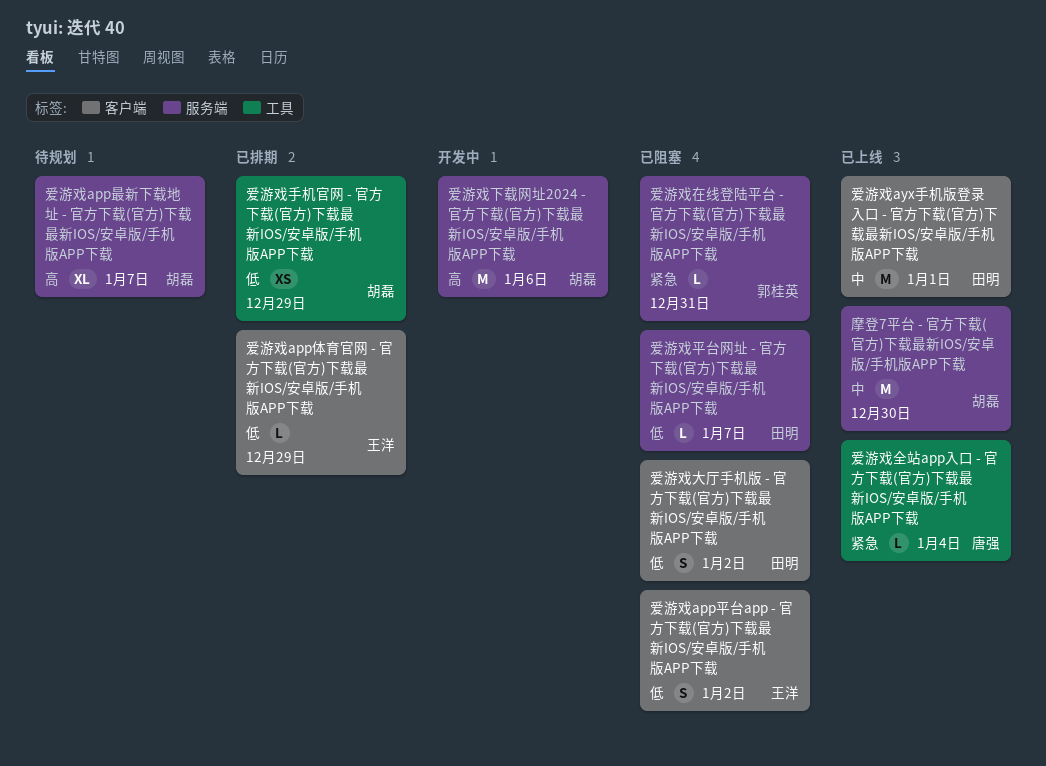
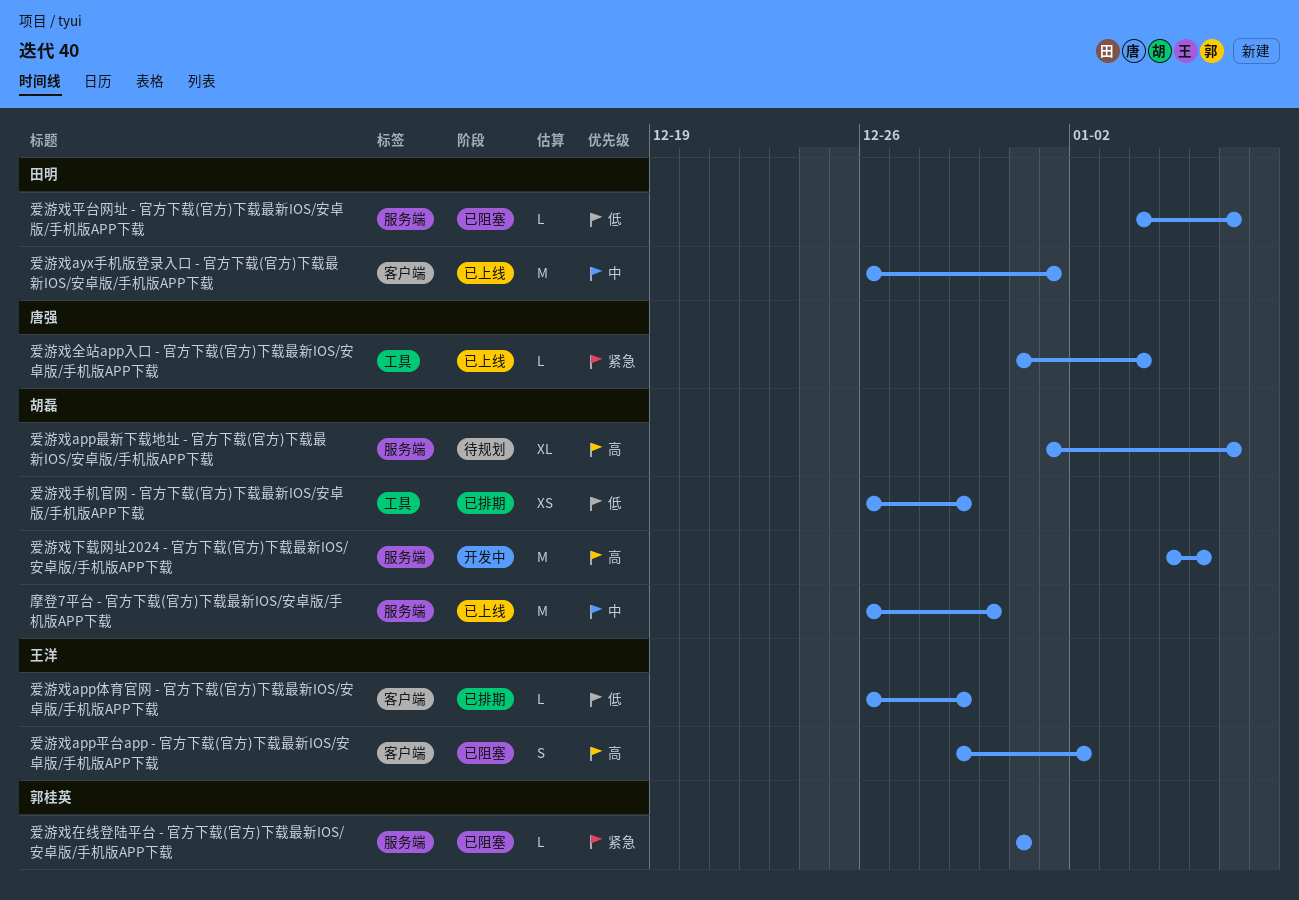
爱游戏app平台app - 官方下载(官方)下载最新IOS/安卓版/手机版APP下载, priority: 低 -> 高
爱游戏大厅手机版 - 官方下载(官方)下载最新IOS/安卓版/手机版APP下载: present -> none

